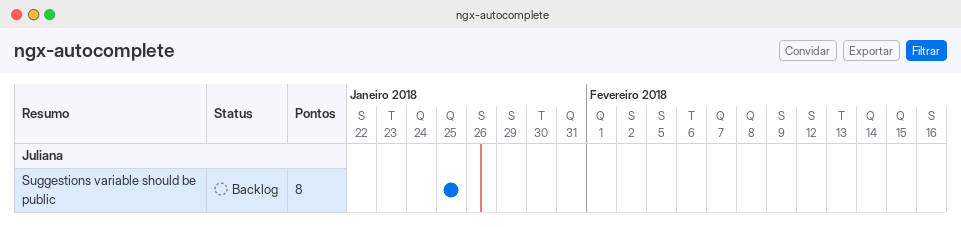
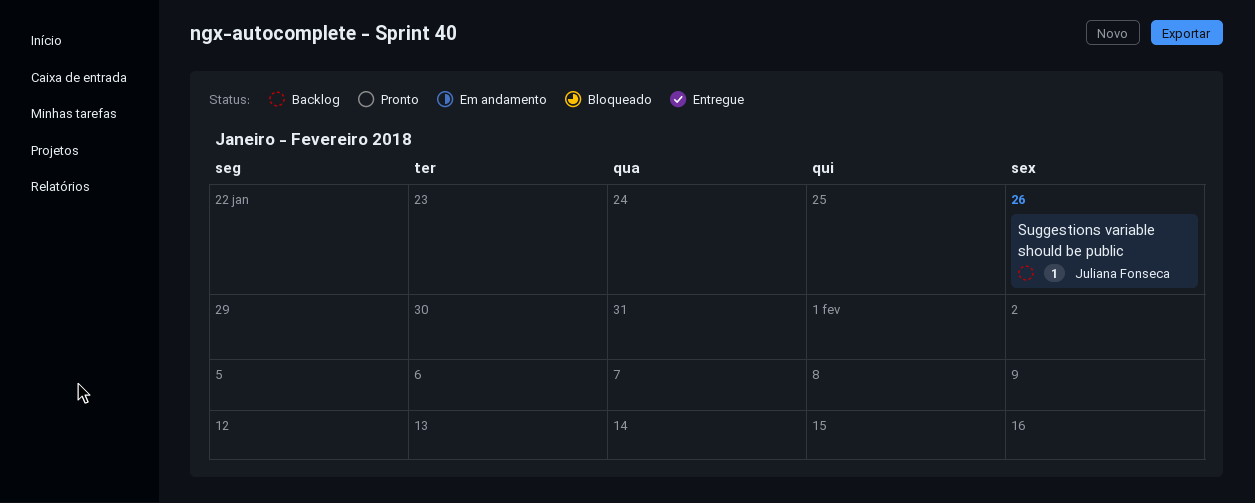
Suggestions variable should be public, estimate: 8 -> 1
Suggestions variable should be public, due: Jan 25 -> Jan 26

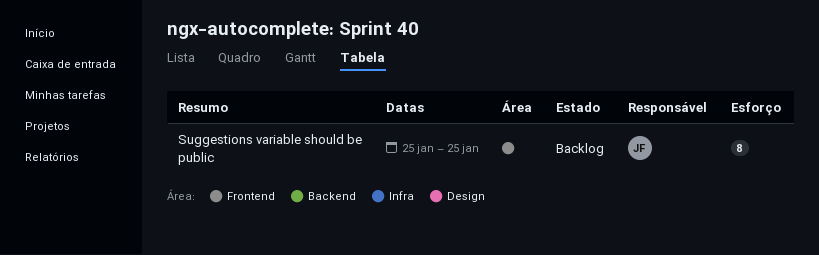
Suggestions variable should be public, estimate: 1 -> 8
Suggestions variable should be public, due: Jan 26 -> Jan 25

